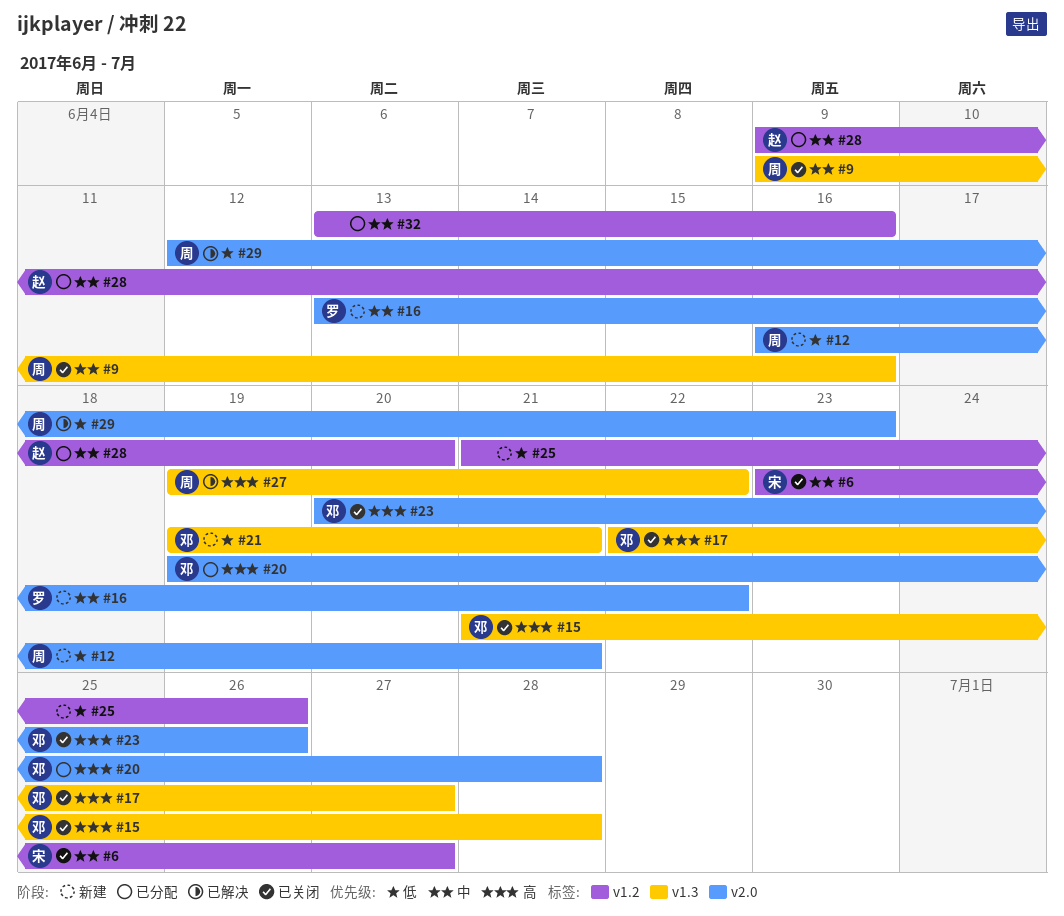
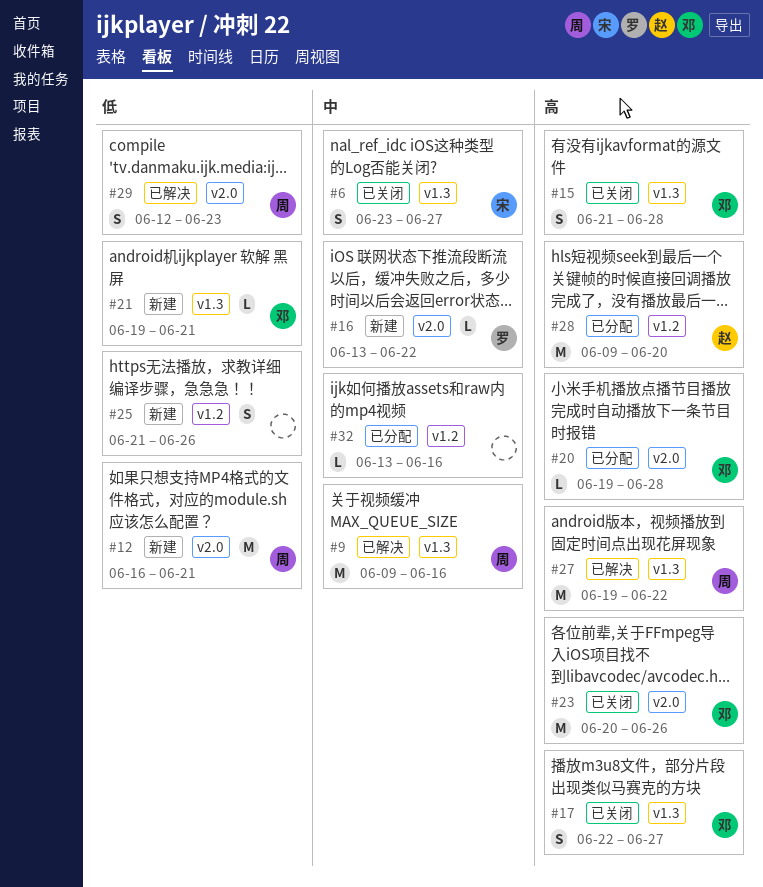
#6, label: v1.2 -> v1.3
#9, status: 已关闭 -> 已解决
#28, priority: 中 -> 高

